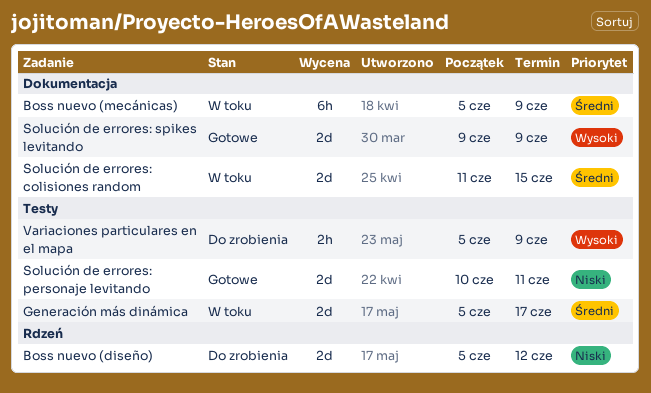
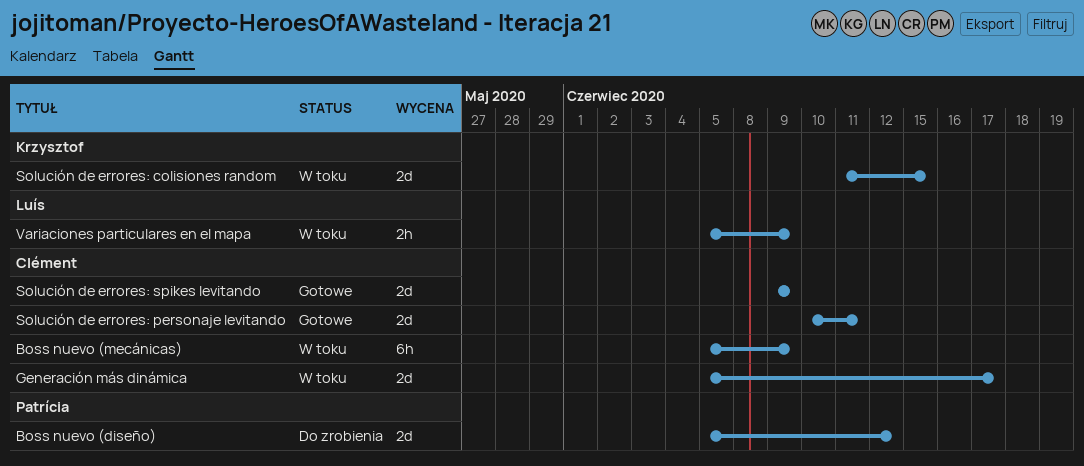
Variaciones particulares en el mapa, status: Do zrobienia -> W toku

